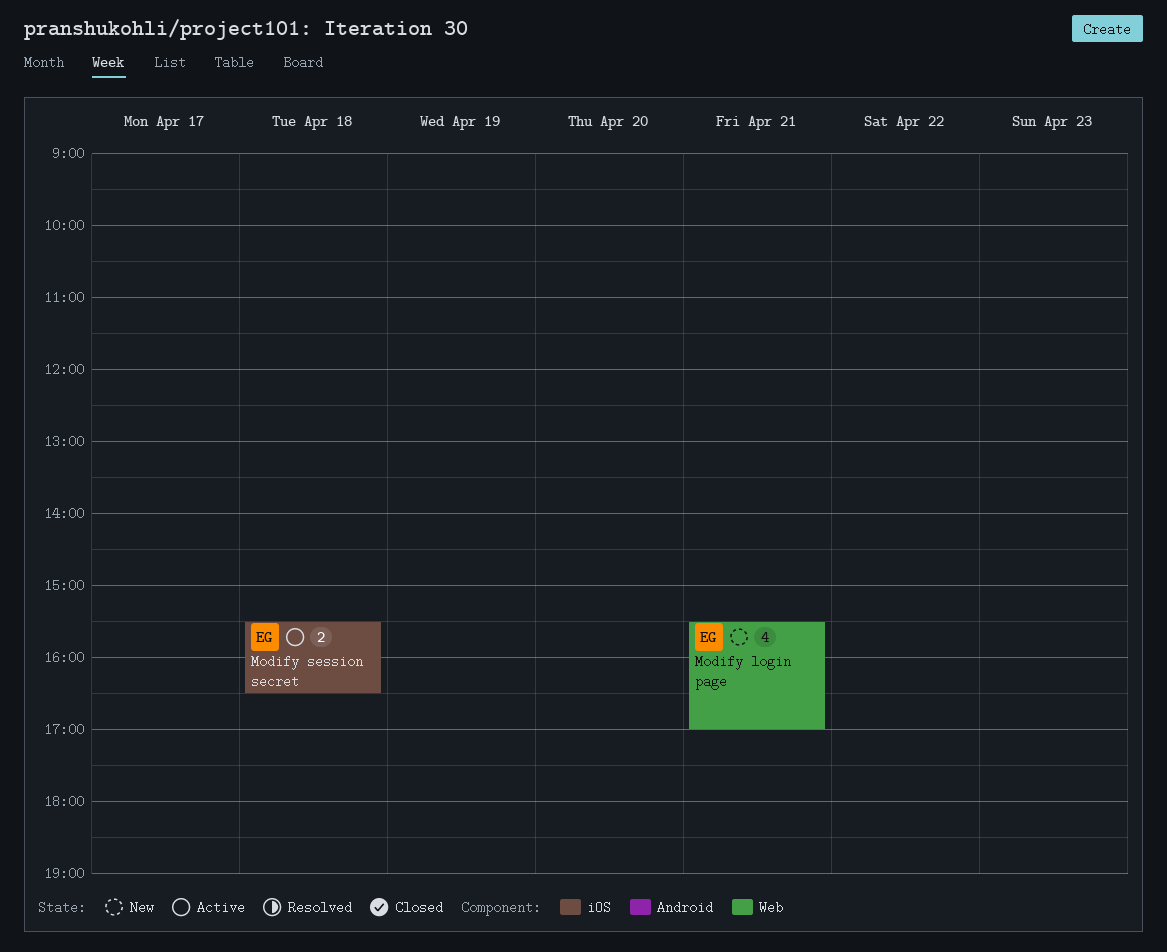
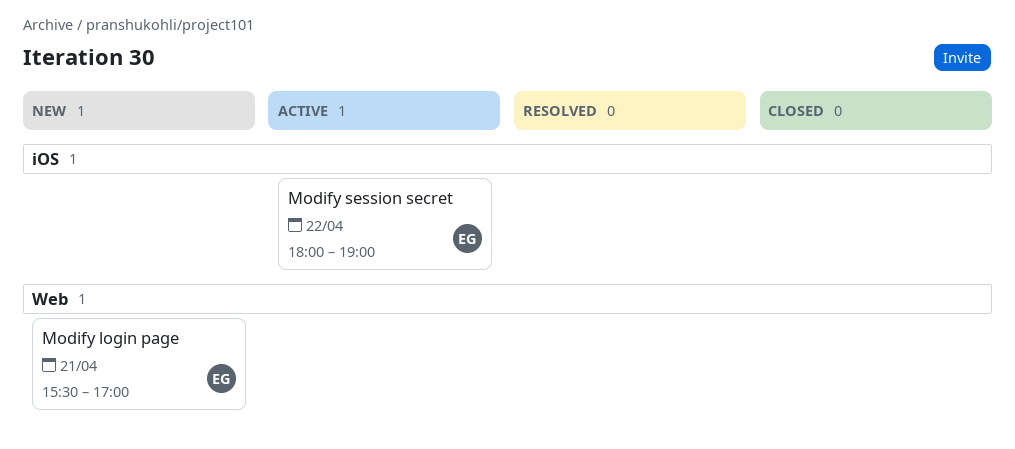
Modify session secret, day: Apr 18 -> Apr 22
Modify session secret, begins: 15:30 -> 18:00
Modify session secret, ends: 16:30 -> 19:00

